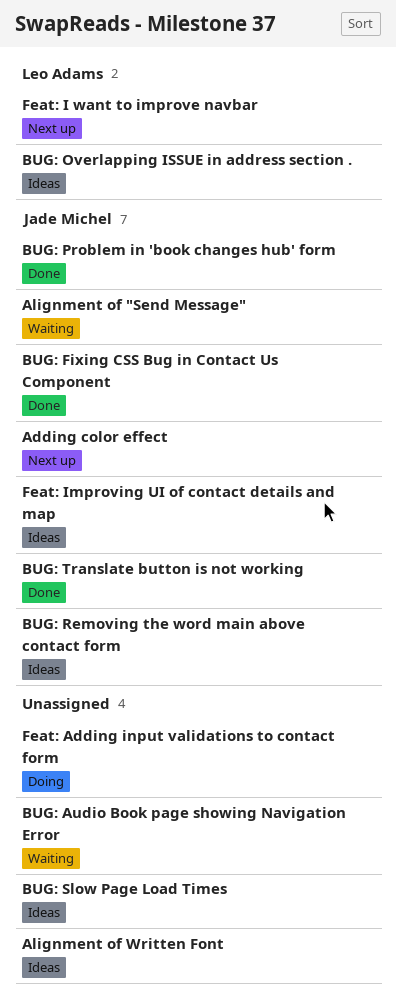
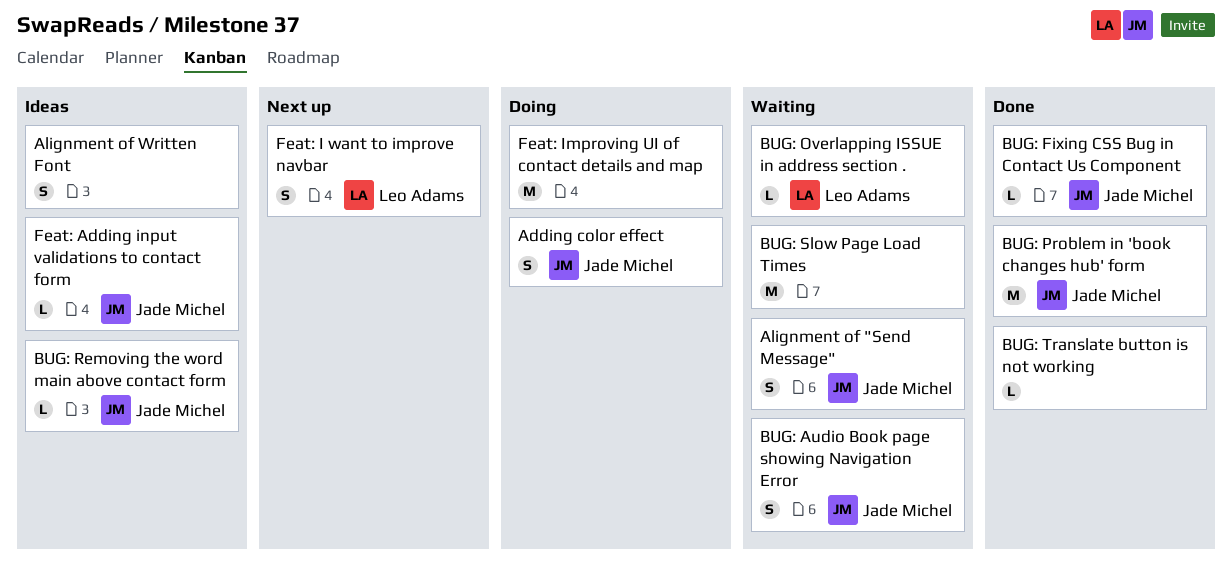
Adding color effect, status: Next up -> Doing
BUG: Audio Book page showing Navigation Error, owner: none -> Jade Michel
BUG: Overlapping ISSUE in address section ., status: Ideas -> Waiting
BUG: Slow Page Load Times, status: Ideas -> Waiting
BUG: Translate button is not working, owner: Jade Michel -> none
Feat: Adding input validations to contact form, status: Doing -> Ideas
Feat: Adding input validations to contact form, owner: none -> Jade Michel
Feat: Improving UI of contact details and map, status: Ideas -> Doing
Feat: Improving UI of contact details and map, owner: Jade Michel -> none

